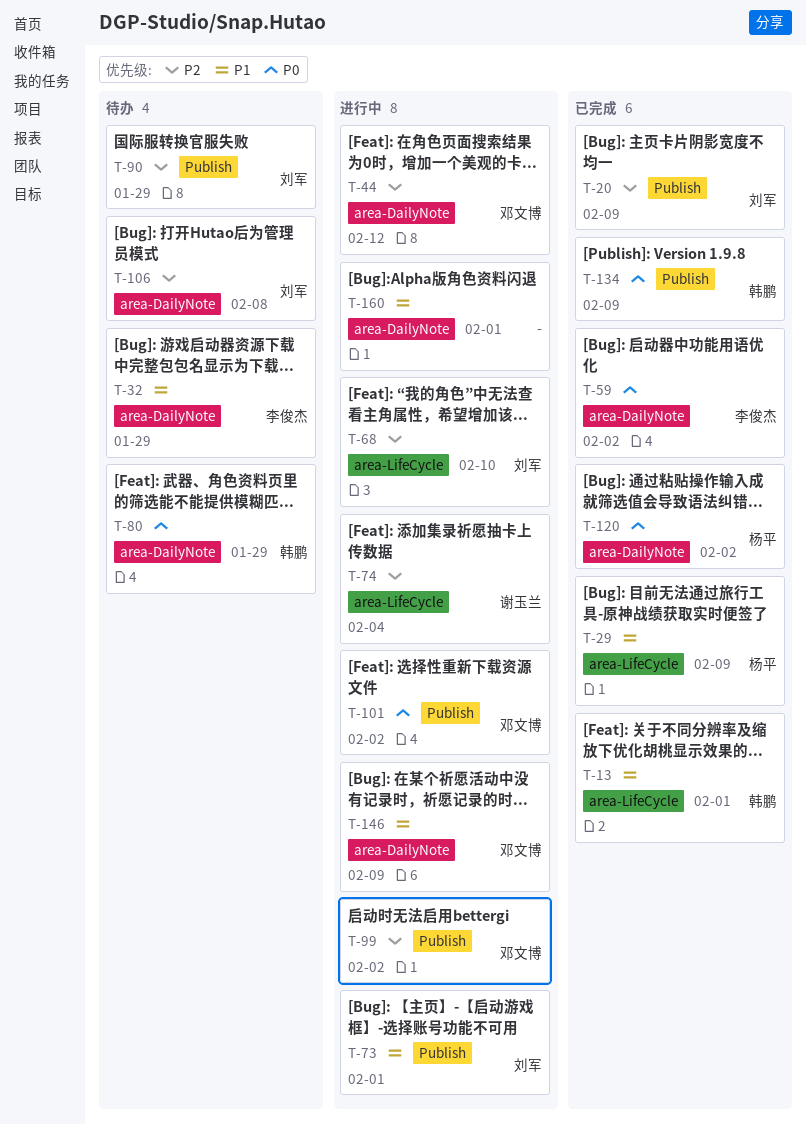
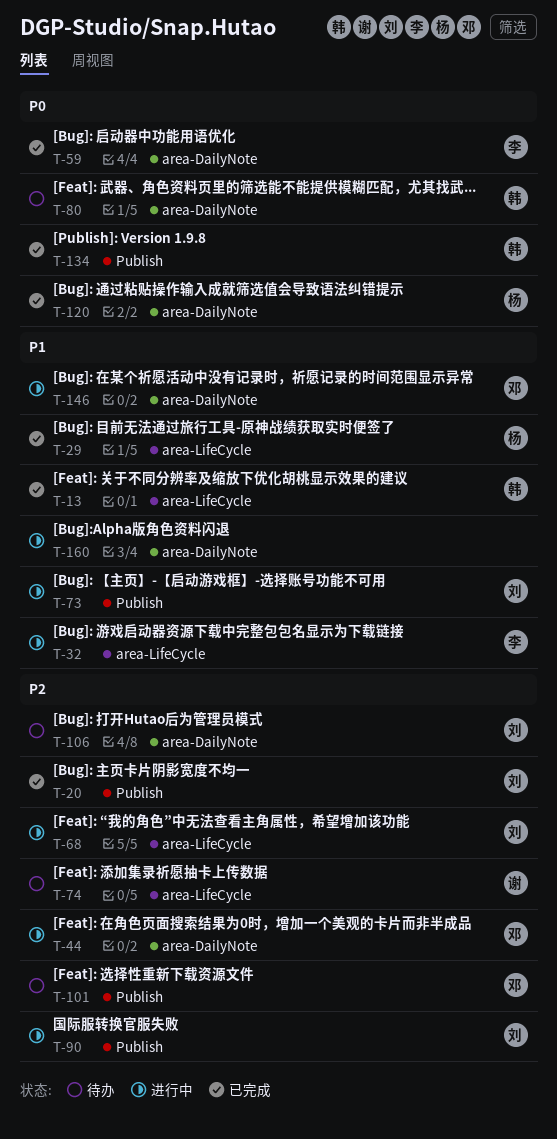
T-32, status: 待办 -> 进行中
T-32, label: area-DailyNote -> area-LifeCycle
T-74, status: 进行中 -> 待办
T-90, status: 待办 -> 进行中
T-99: present -> none
T-101, status: 进行中 -> 待办
T-101, priority: P0 -> P2

